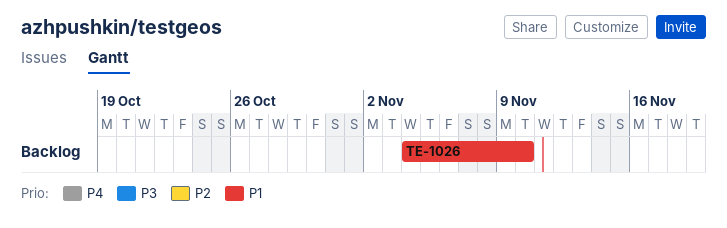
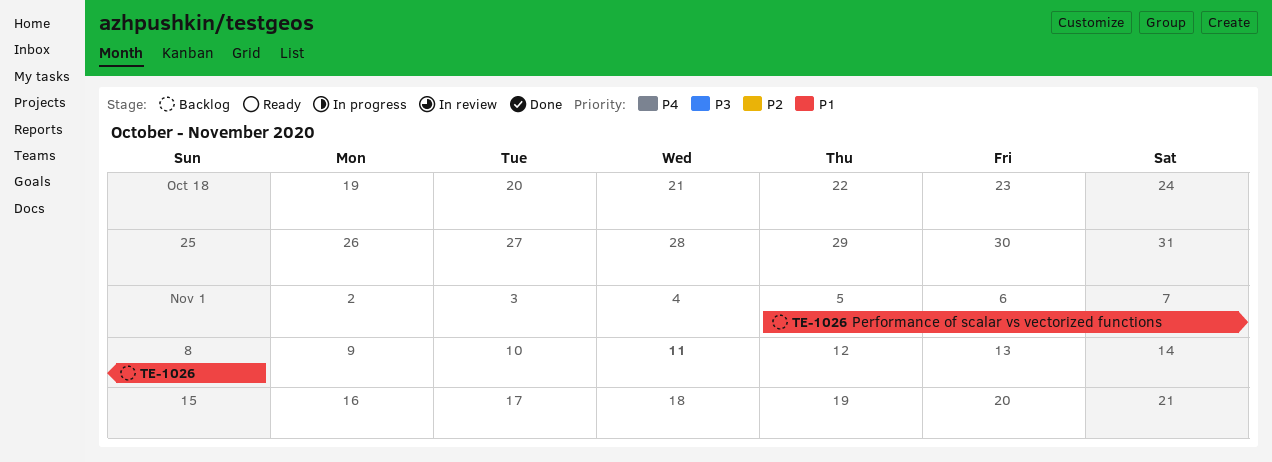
TE-1026, start: Nov 4 -> Nov 5
TE-1026, due: Nov 10 -> Nov 8

